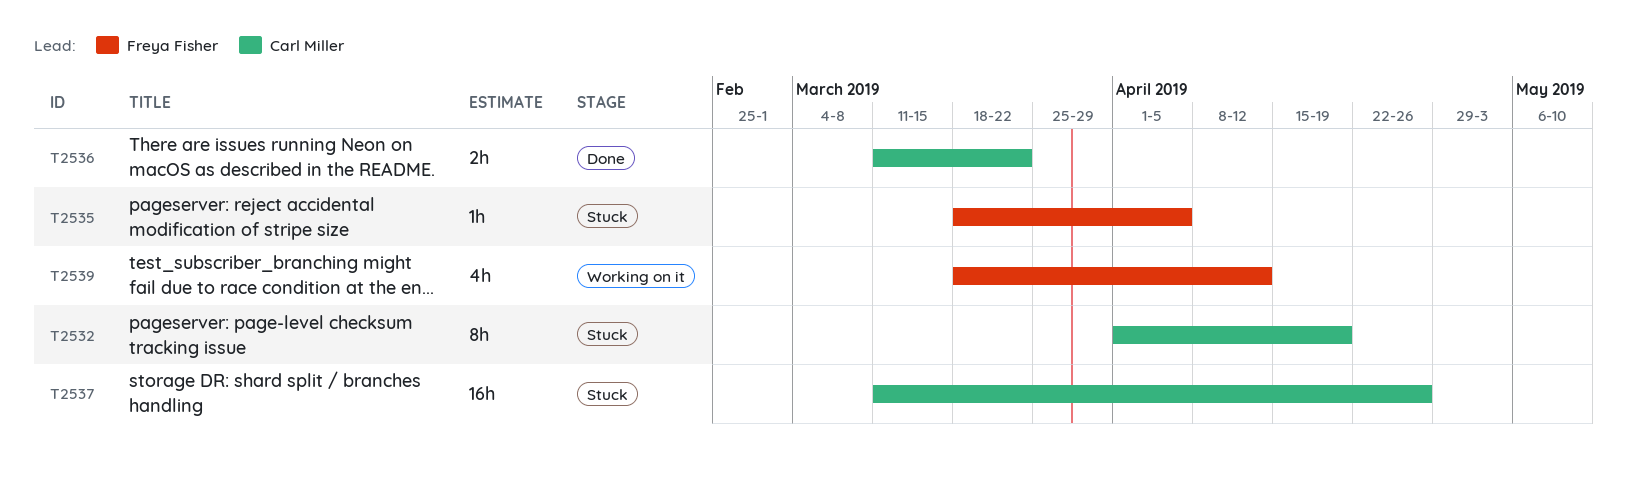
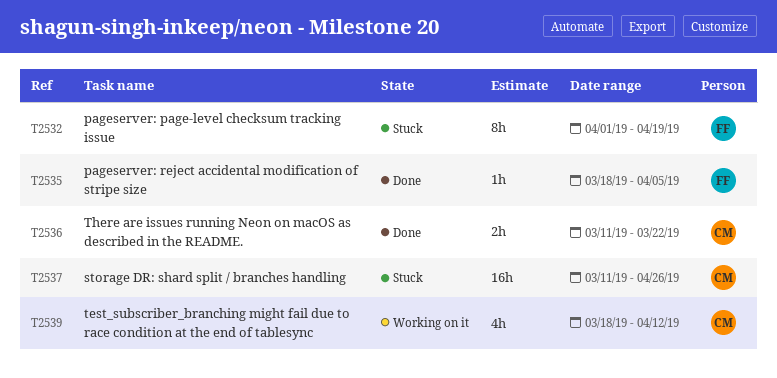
T2532, owner: Carl Miller -> Freya Fisher
T2535, status: Stuck -> Done
T2539, owner: Freya Fisher -> Carl Miller

